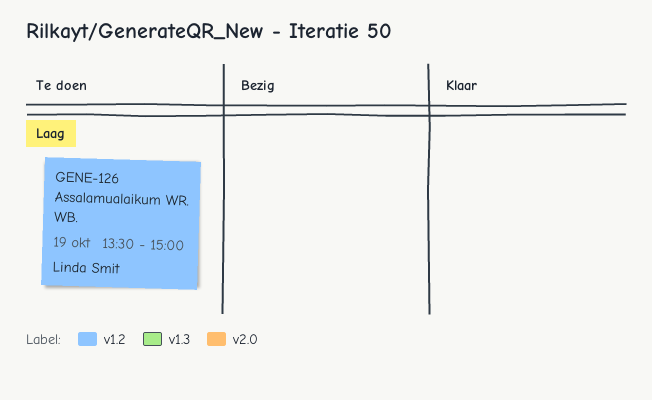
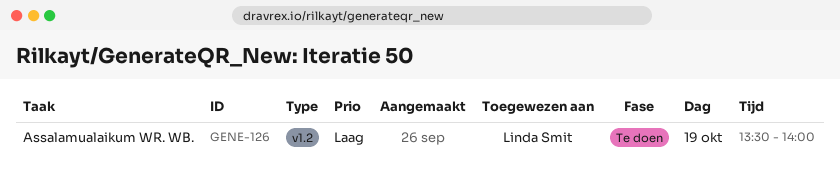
GENE-126, ends: 15:00 -> 14:00

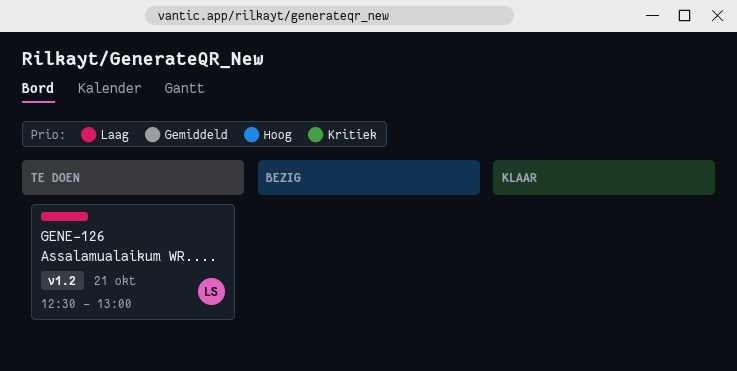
GENE-126, day: Oct 19 -> Oct 21
GENE-126, begins: 13:30 -> 12:30
GENE-126, ends: 14:00 -> 13:00

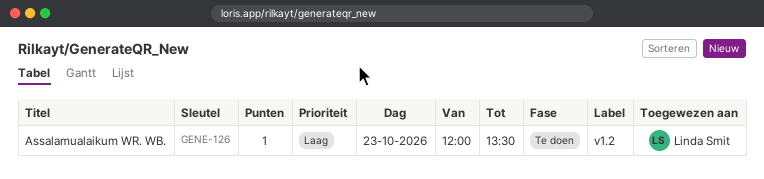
GENE-126, day: Oct 21 -> Oct 23
GENE-126, begins: 12:30 -> 12:00
GENE-126, ends: 13:00 -> 13:30

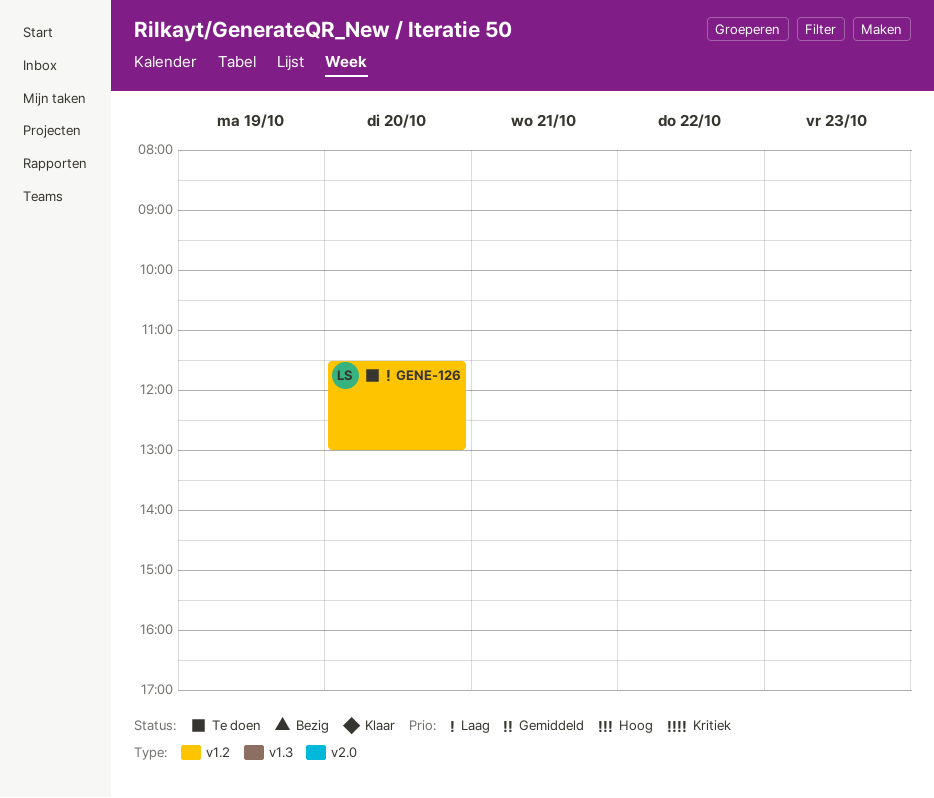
GENE-126, day: Oct 23 -> Oct 20
GENE-126, begins: 12:00 -> 11:30
GENE-126, ends: 13:30 -> 13:00

